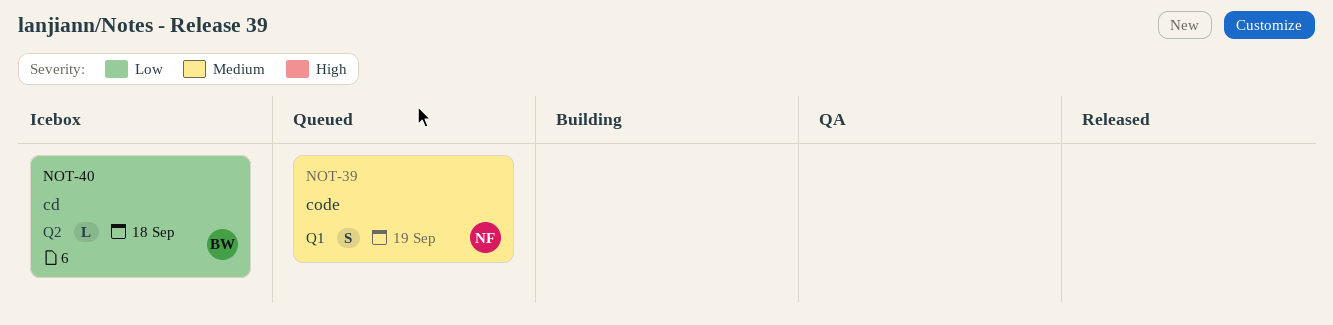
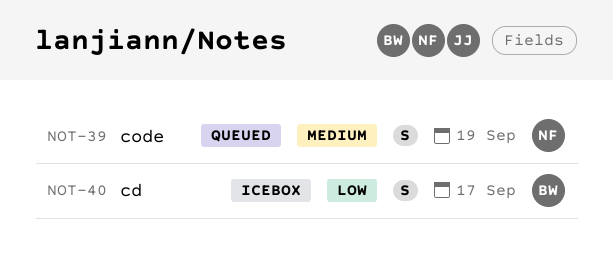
NOT-40, estimate: L -> S
NOT-40, due: Sep 18 -> Sep 17

